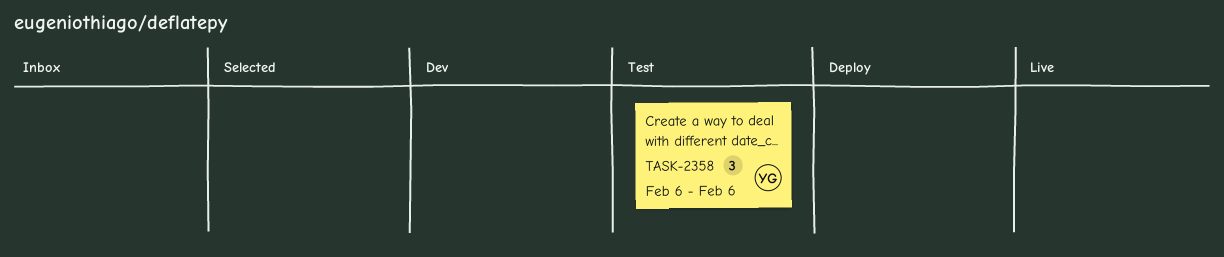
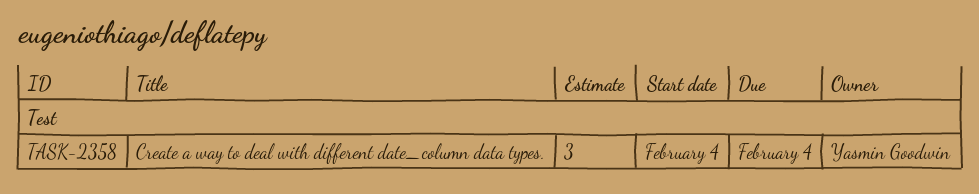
TASK-2358, start: Feb 6 -> Feb 4
TASK-2358, due: Feb 6 -> Feb 4

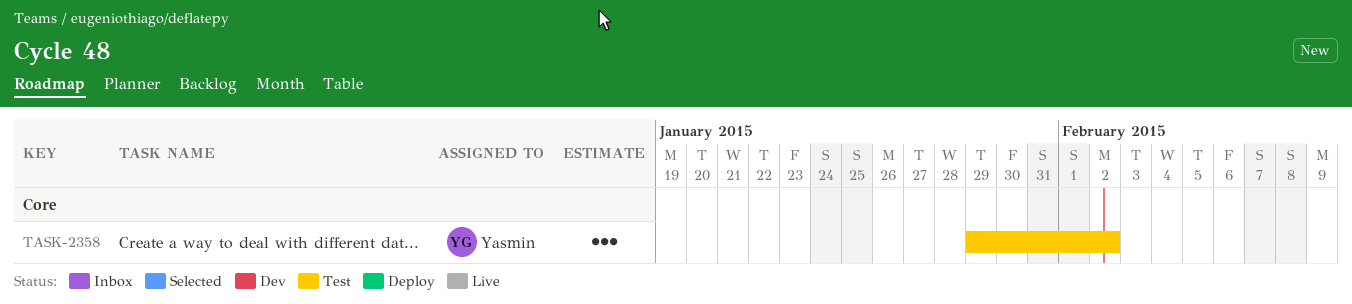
TASK-2358, start: Feb 4 -> Jan 29
TASK-2358, due: Feb 4 -> Feb 2

